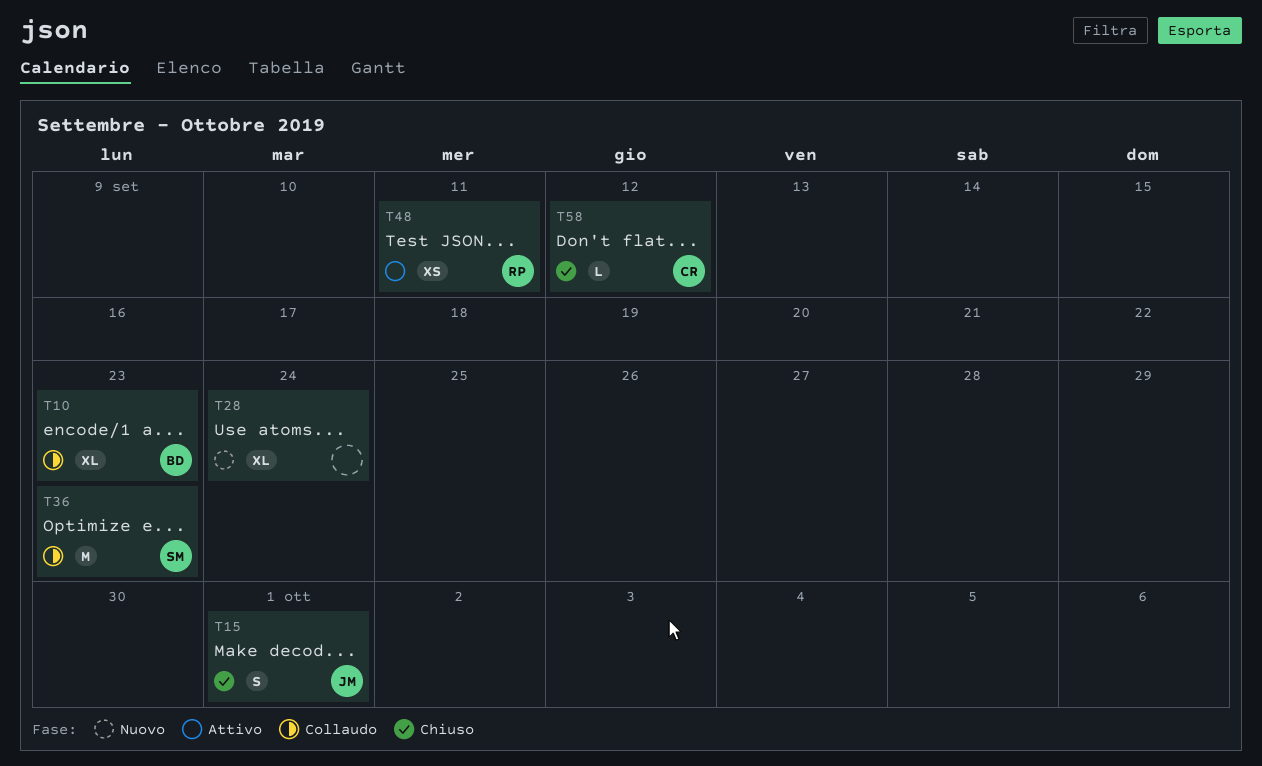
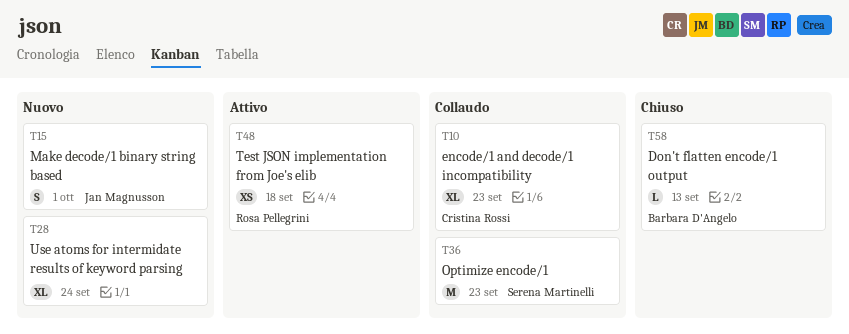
T10, owner: Barbara D'Angelo -> Cristina Rossi
T15, status: Chiuso -> Nuovo
T48, due: Sep 11 -> Sep 18
T58, owner: Cristina Rossi -> Barbara D'Angelo
T58, due: Sep 12 -> Sep 13

